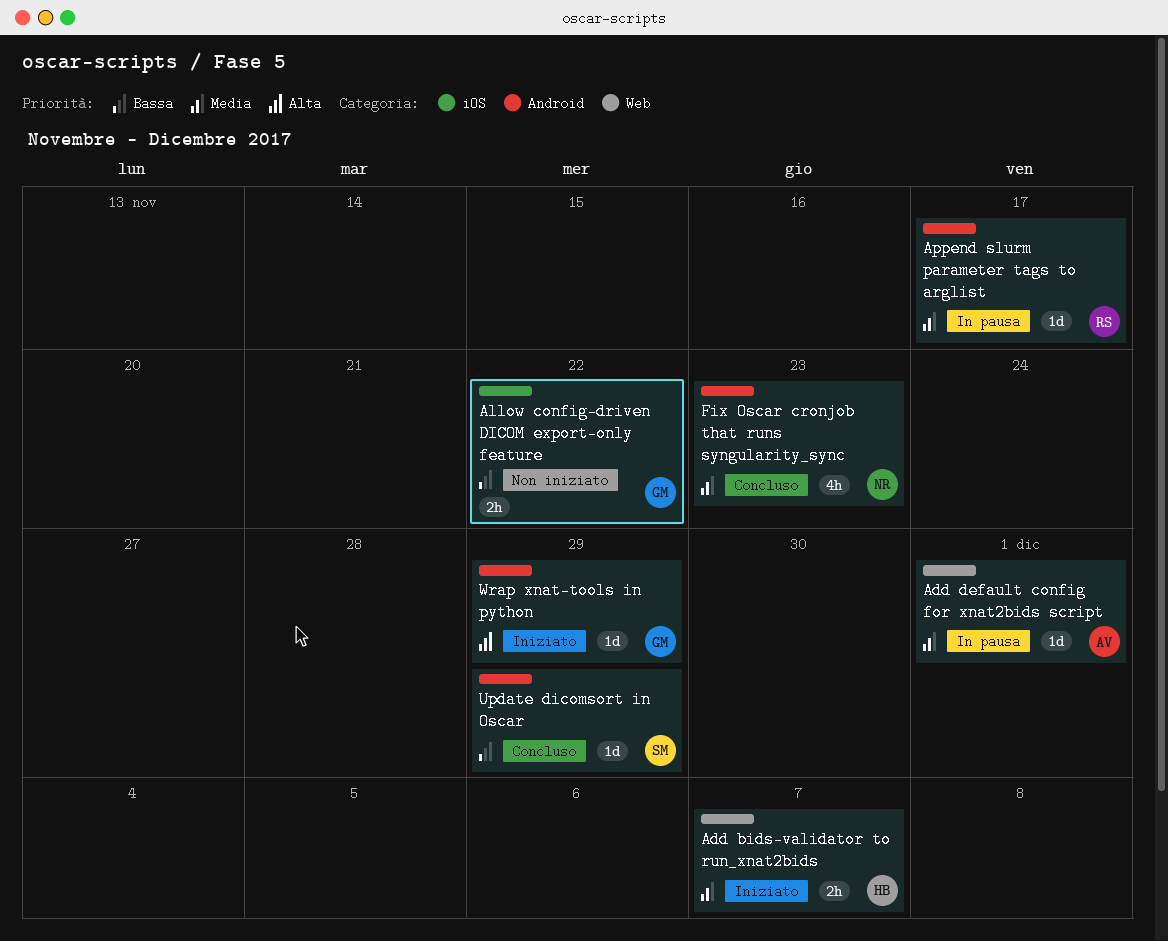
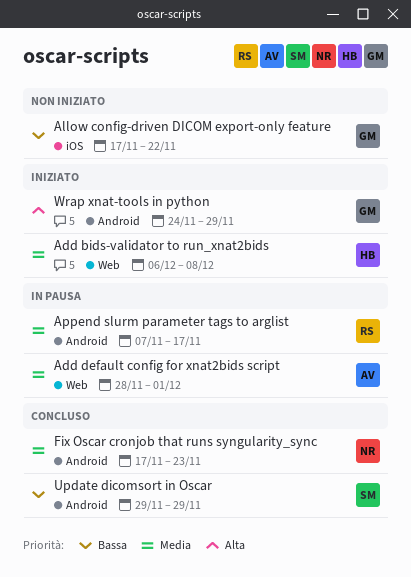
Add bids-validator to run_xnat2bids, due: Dec 7 -> Dec 8

